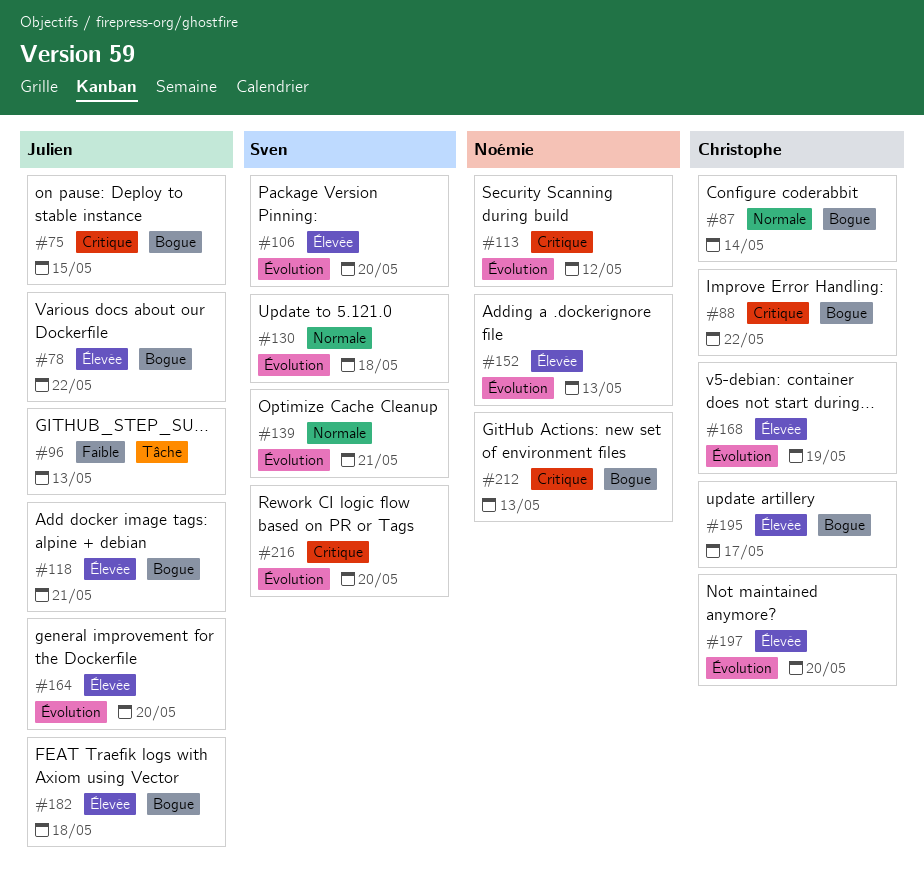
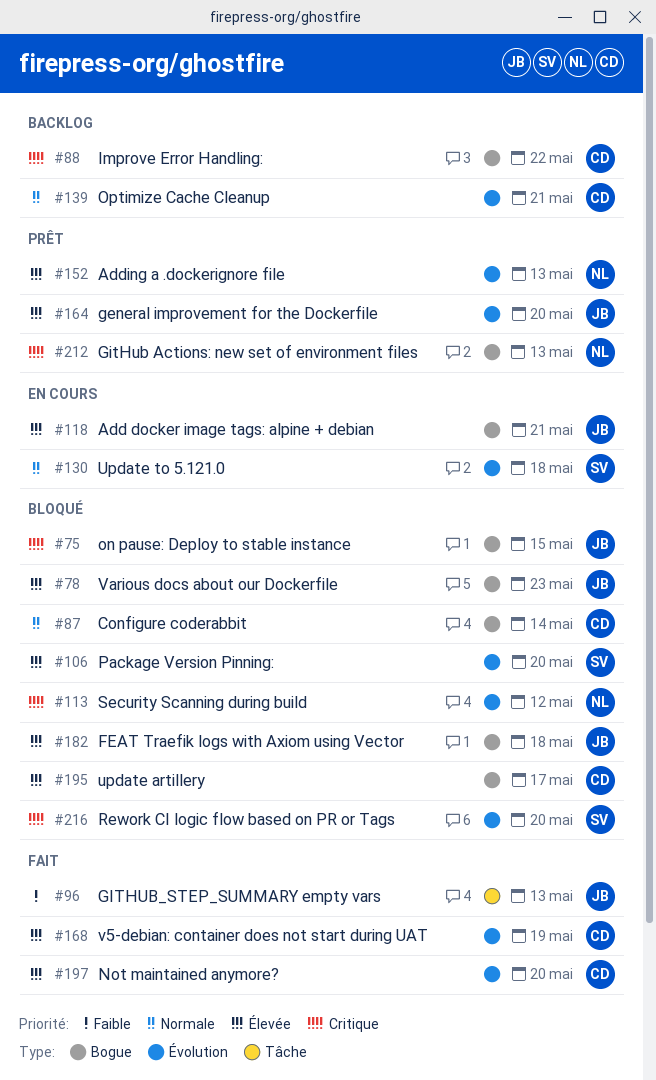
#78, due: May 22 -> May 23
#139, owner: Sven -> Christophe

